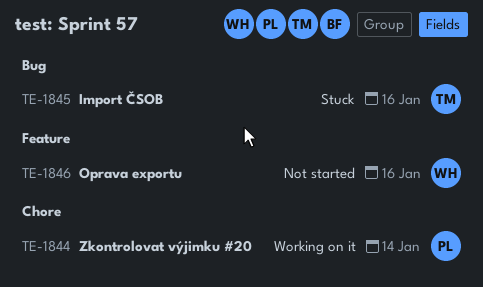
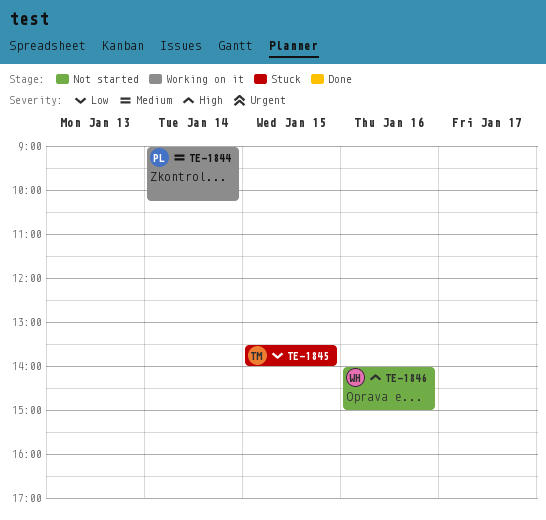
TE-1845, day: Jan 16 -> Jan 15

